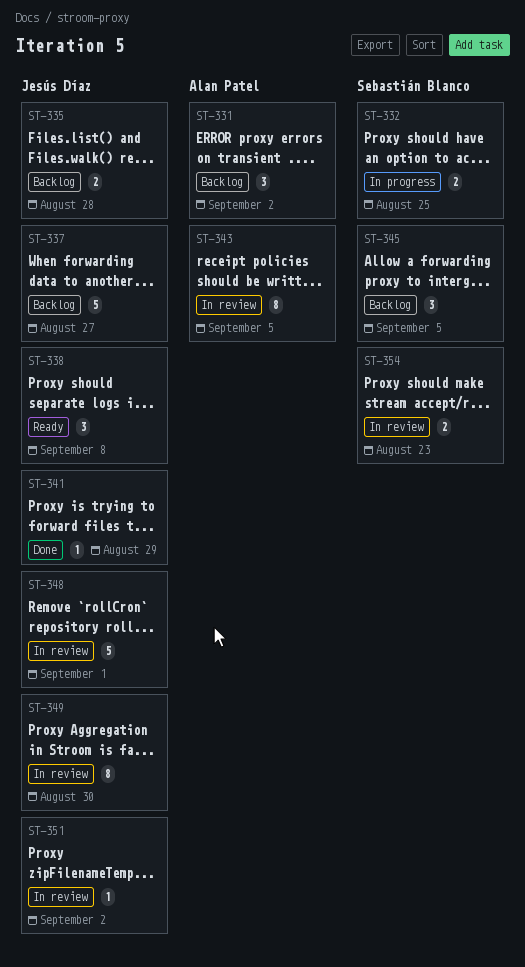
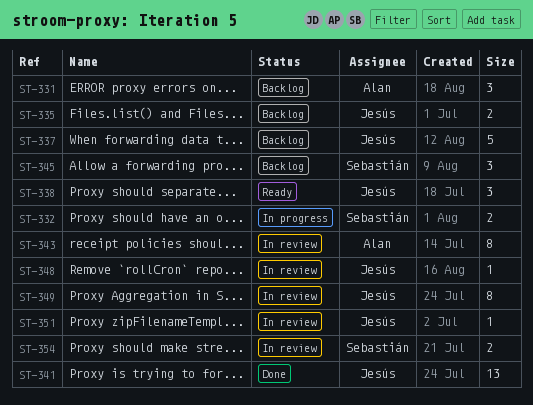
ST-341, estimate: 1 -> 13
ST-348, estimate: 5 -> 1

